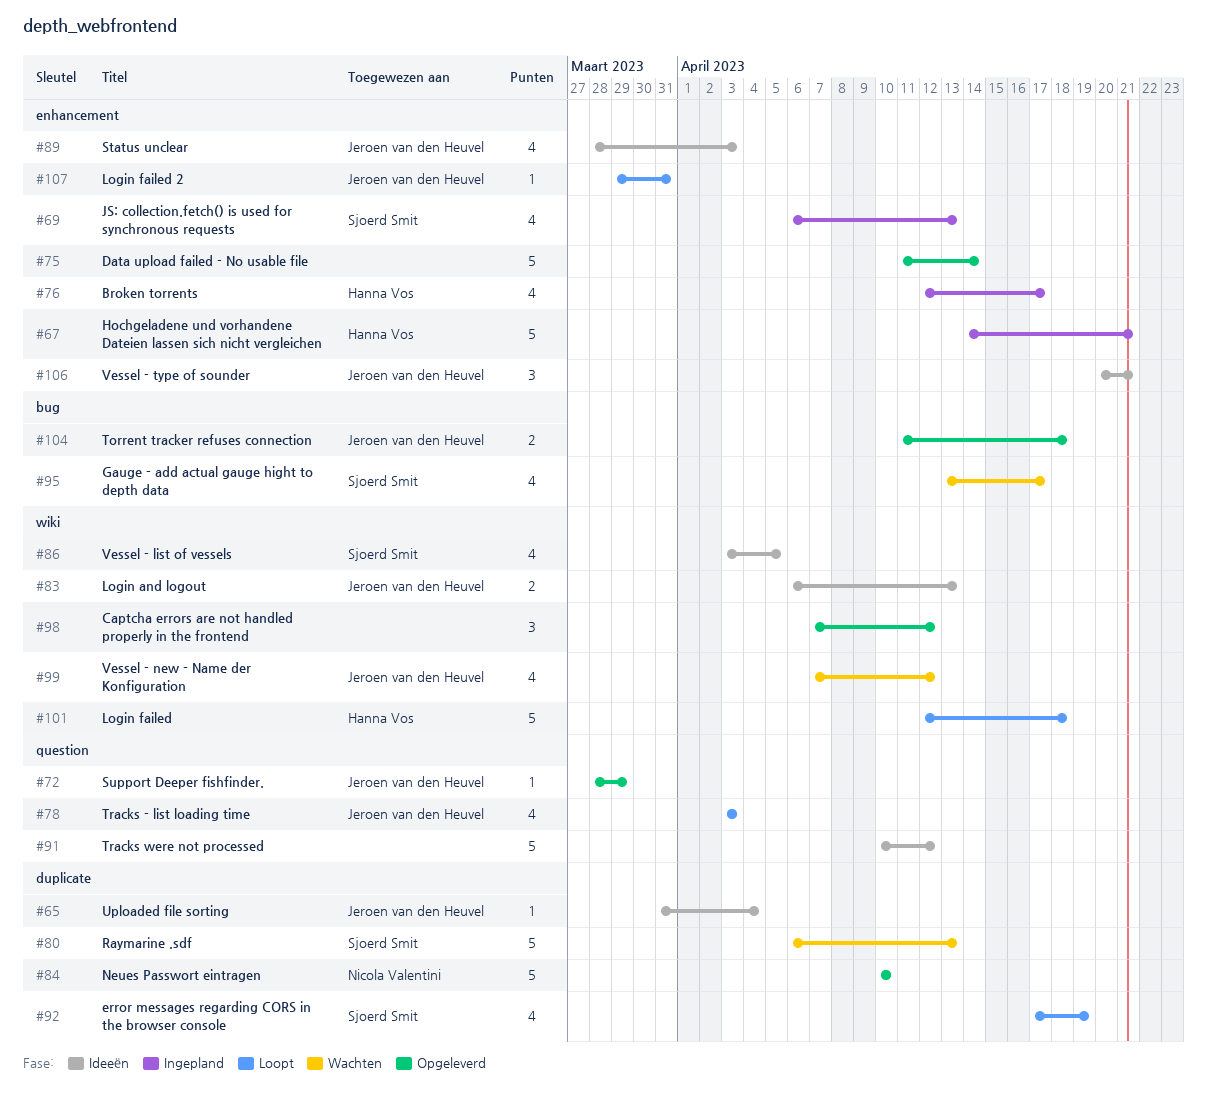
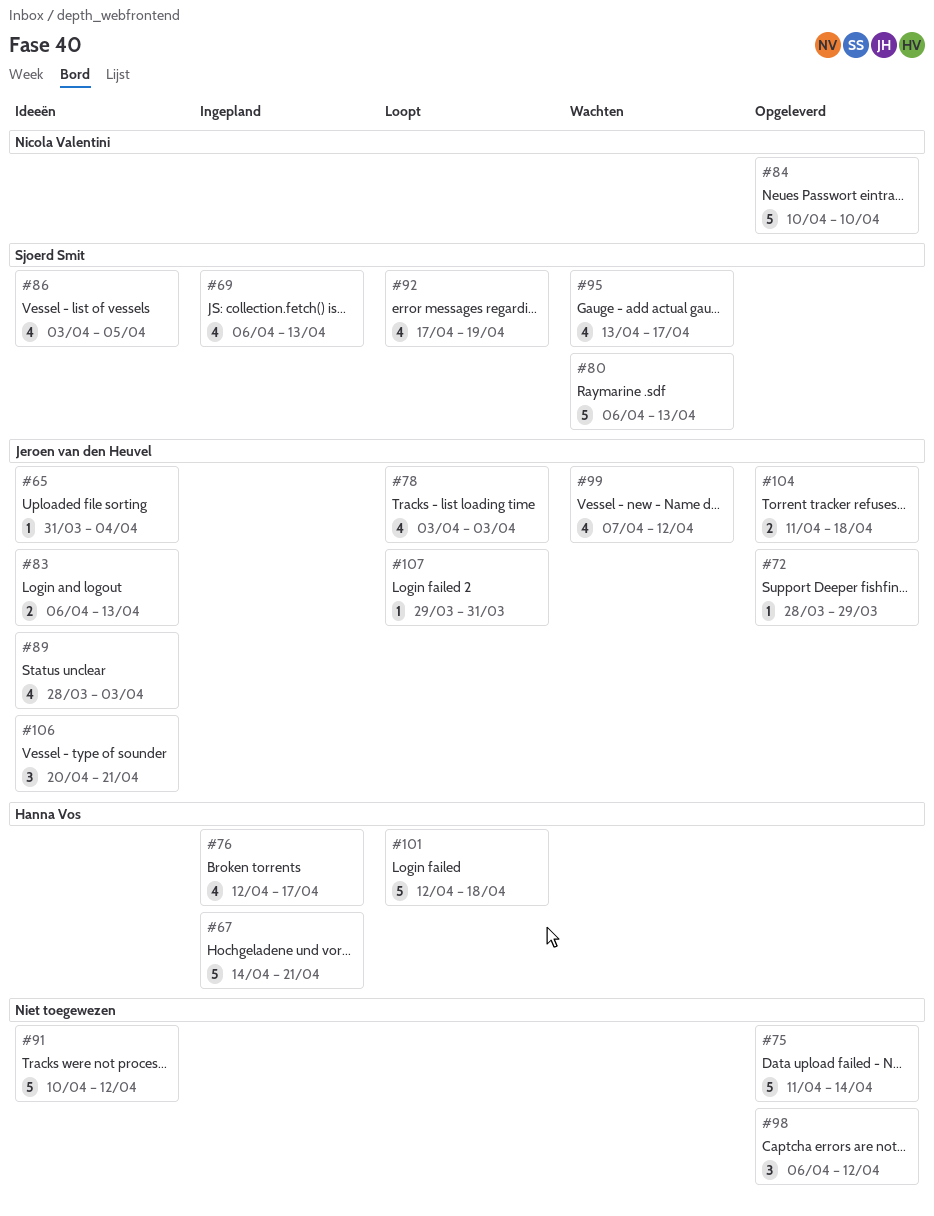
#98, start: Apr 7 -> Apr 6

